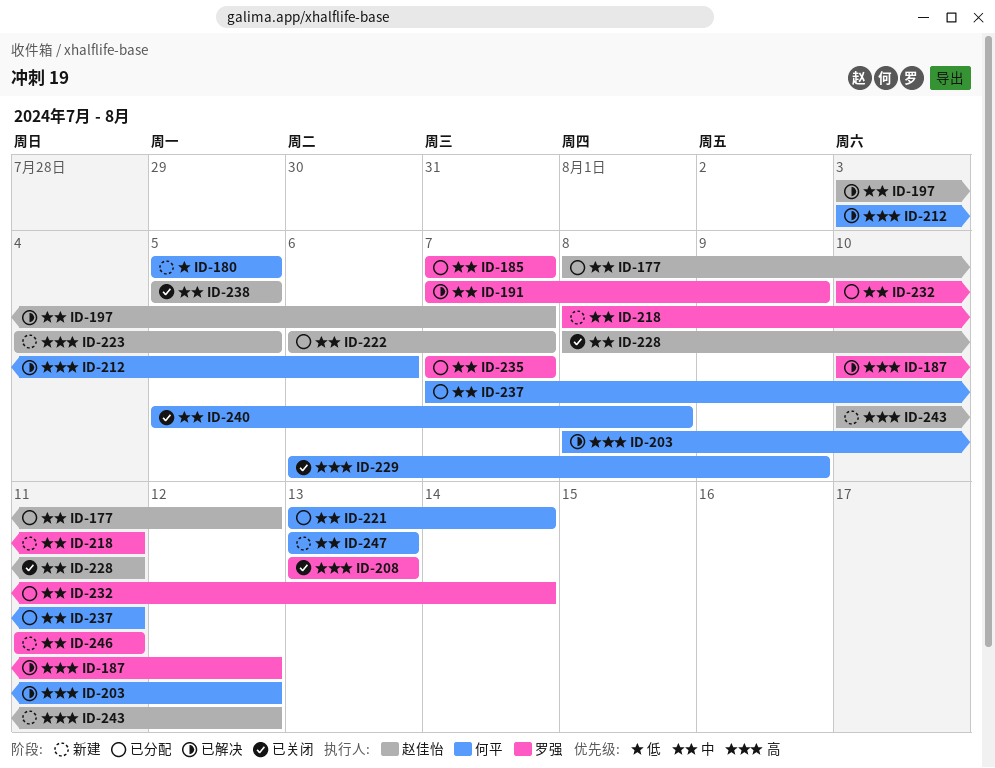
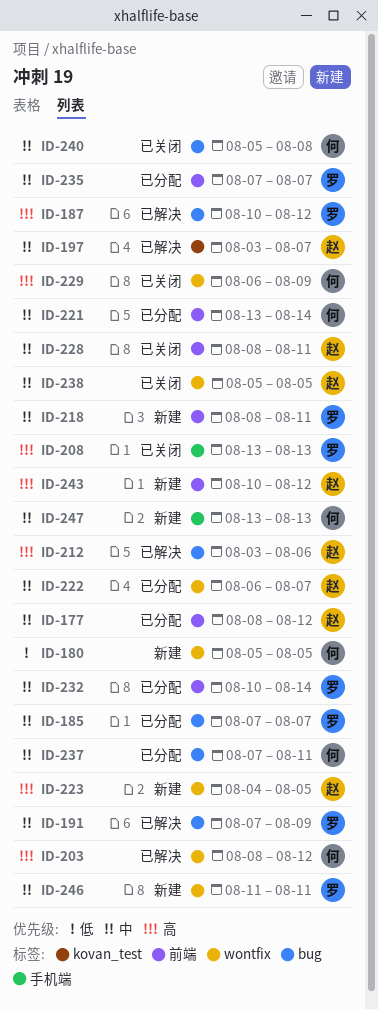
ID-212, owner: 何平 -> 赵佳怡

